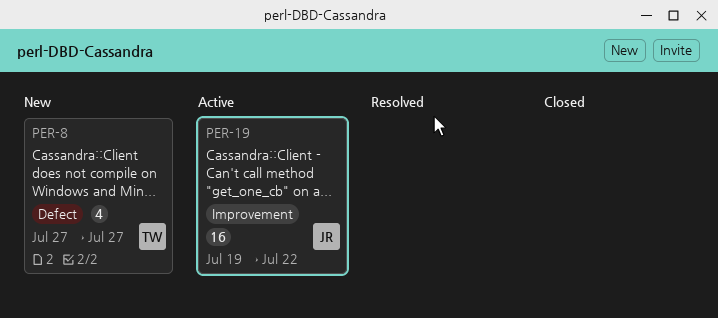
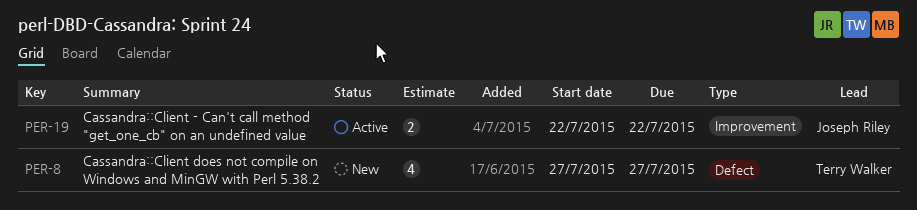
PER-19, estimate: 16 -> 2
PER-19, start: Jul 19 -> Jul 22

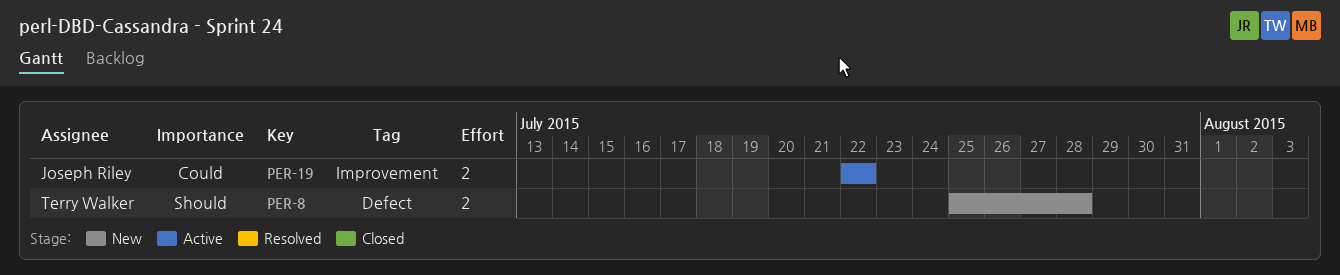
PER-8, estimate: 4 -> 2
PER-8, start: Jul 27 -> Jul 25
PER-8, due: Jul 27 -> Jul 28

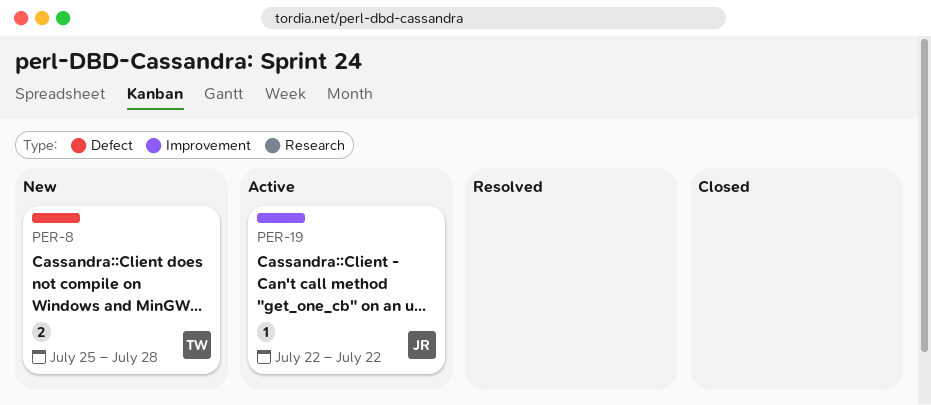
PER-19, estimate: 2 -> 1

